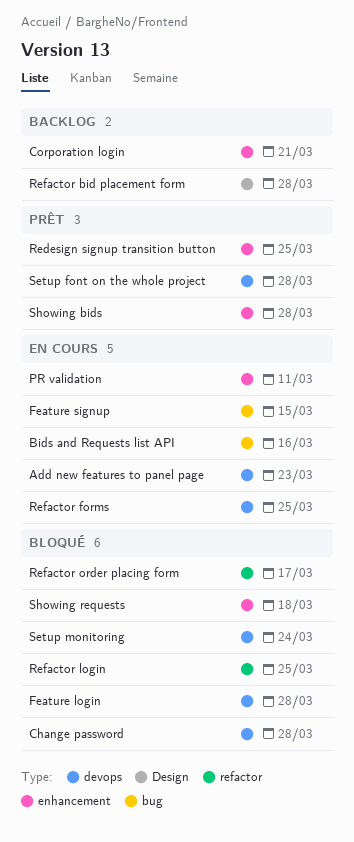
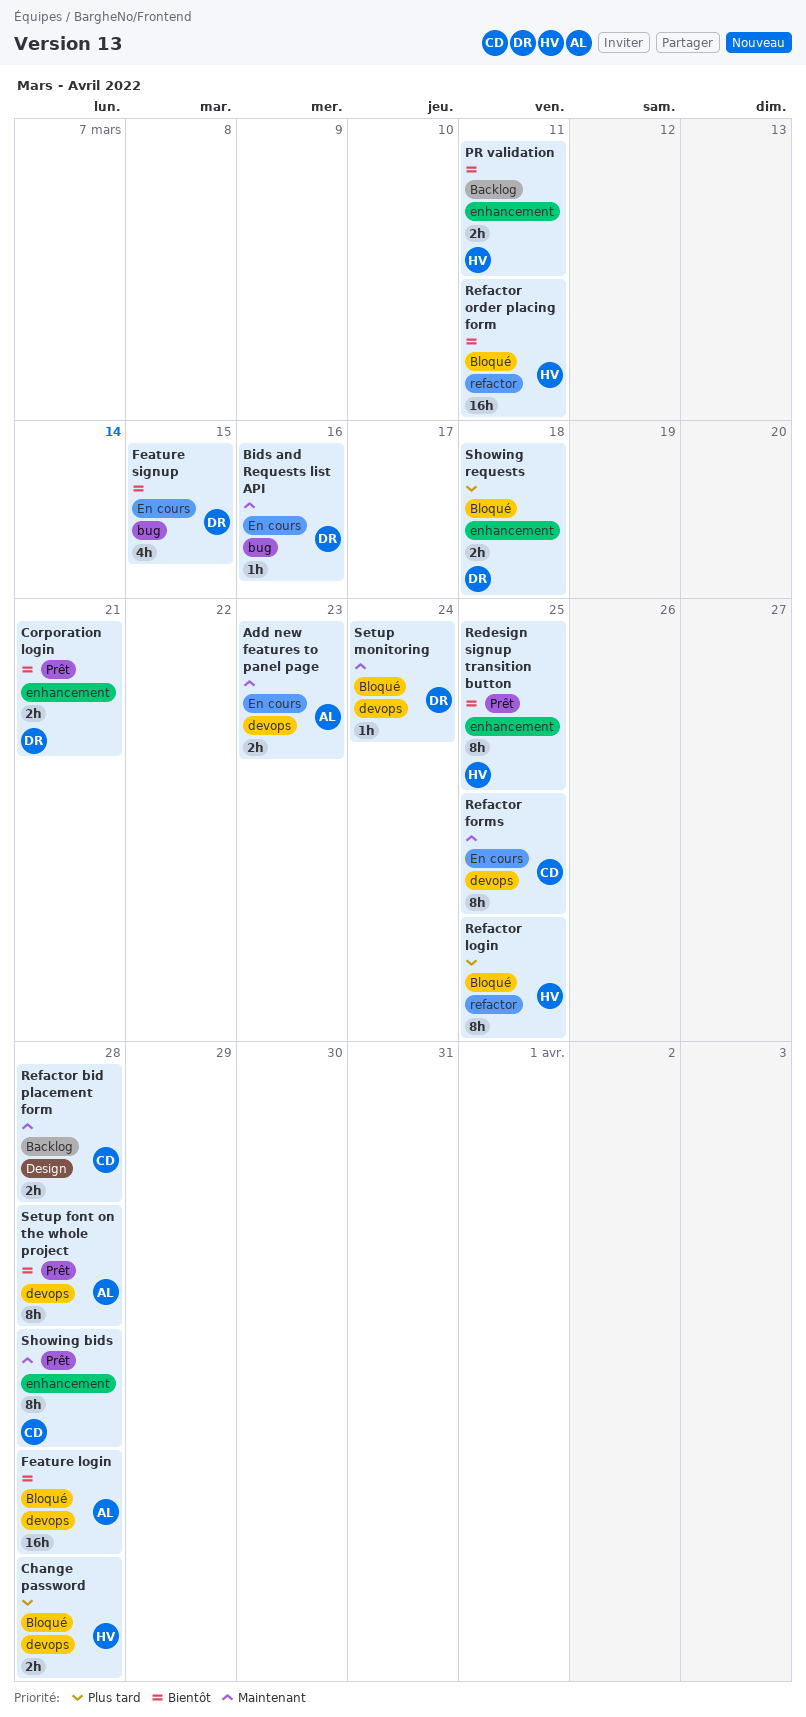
Corporation login, status: Backlog -> Prêt
PR validation, status: En cours -> Backlog
Refactor order placing form, due: Mar 17 -> Mar 11

